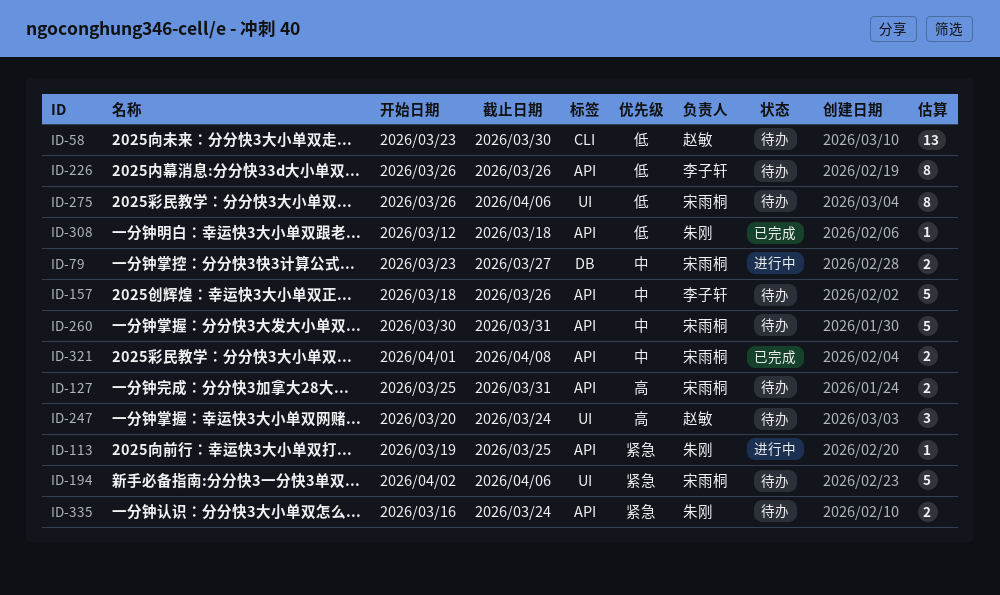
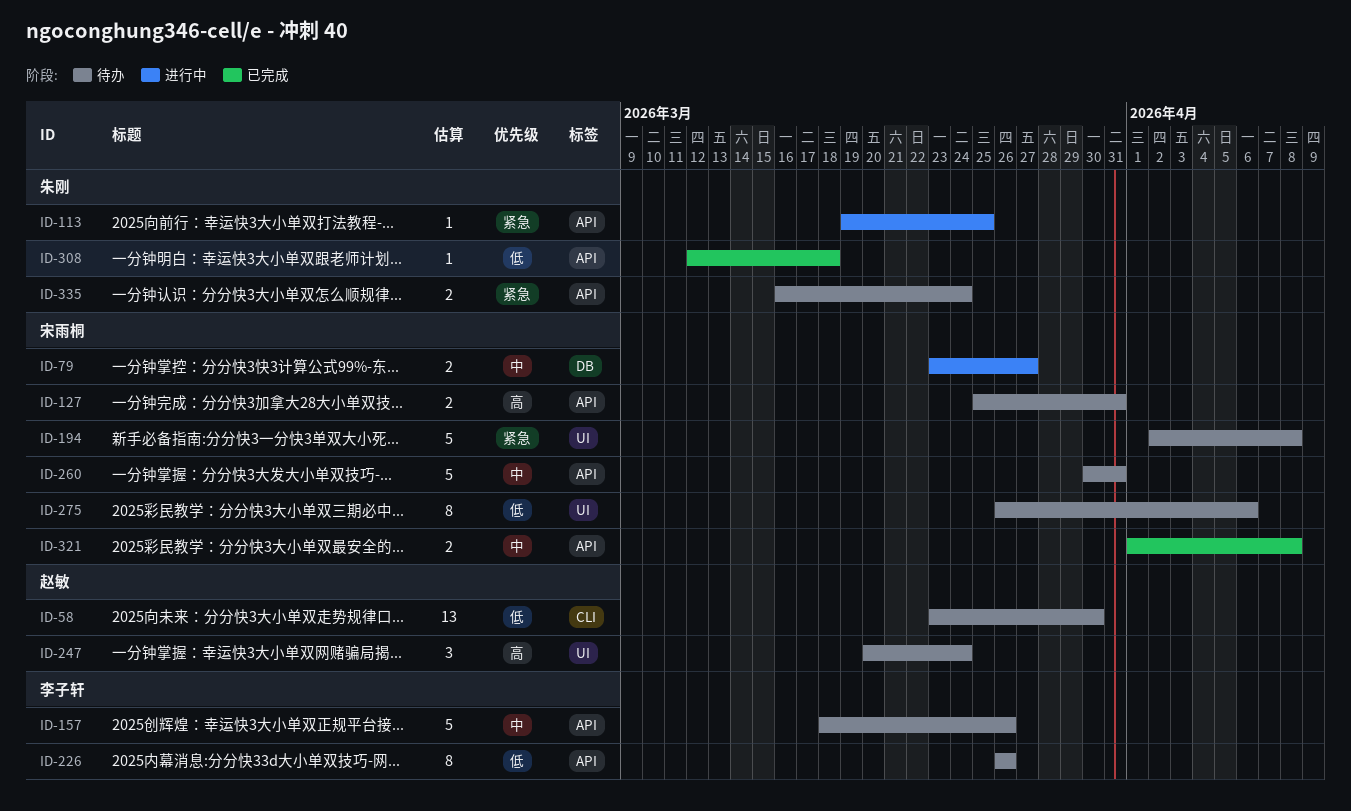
ID-194, due: Apr 6 -> Apr 8

